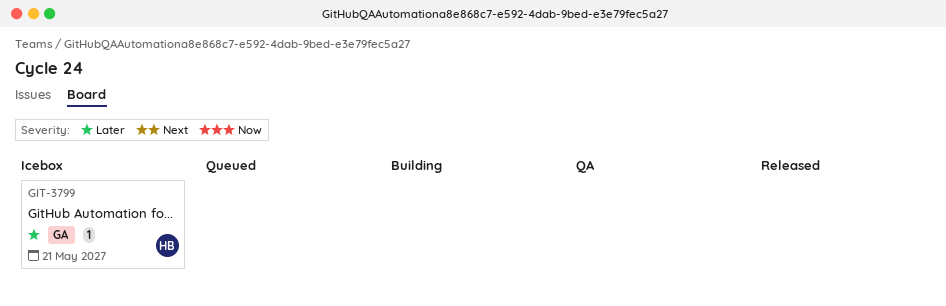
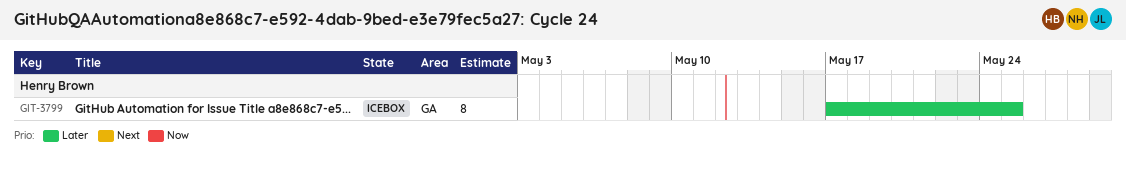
GIT-3799, estimate: 1 -> 8
GIT-3799, due: May 21 -> May 25

